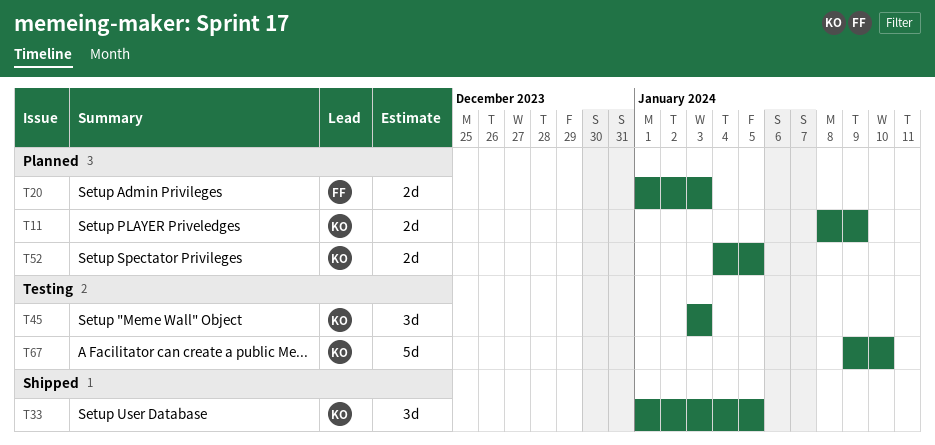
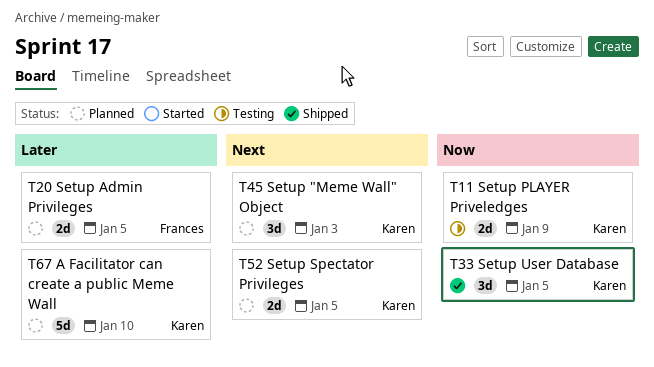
T11, status: Planned -> Testing
T20, due: Jan 3 -> Jan 5
T45, status: Testing -> Planned
T67, status: Testing -> Planned

